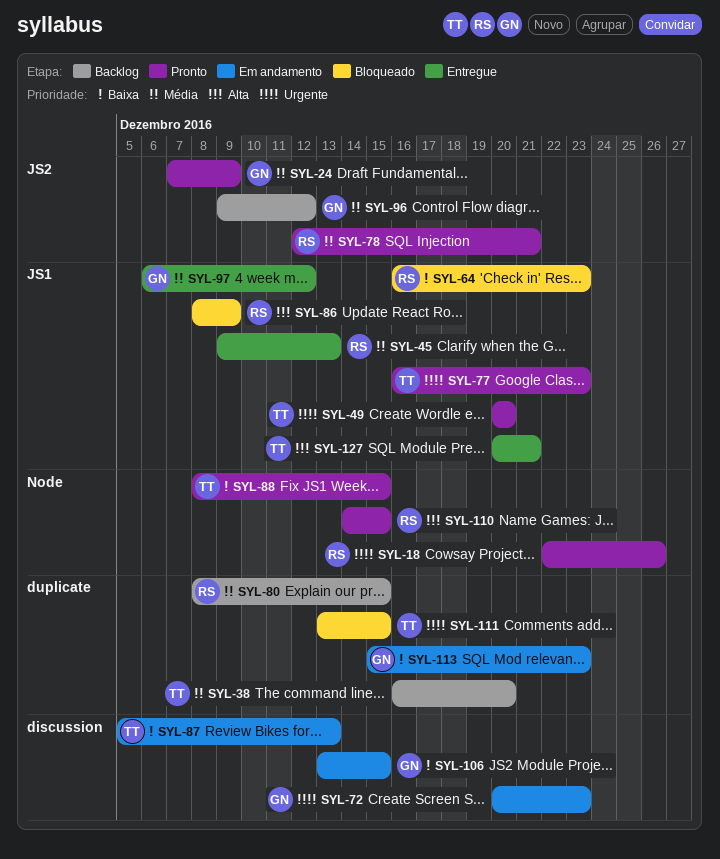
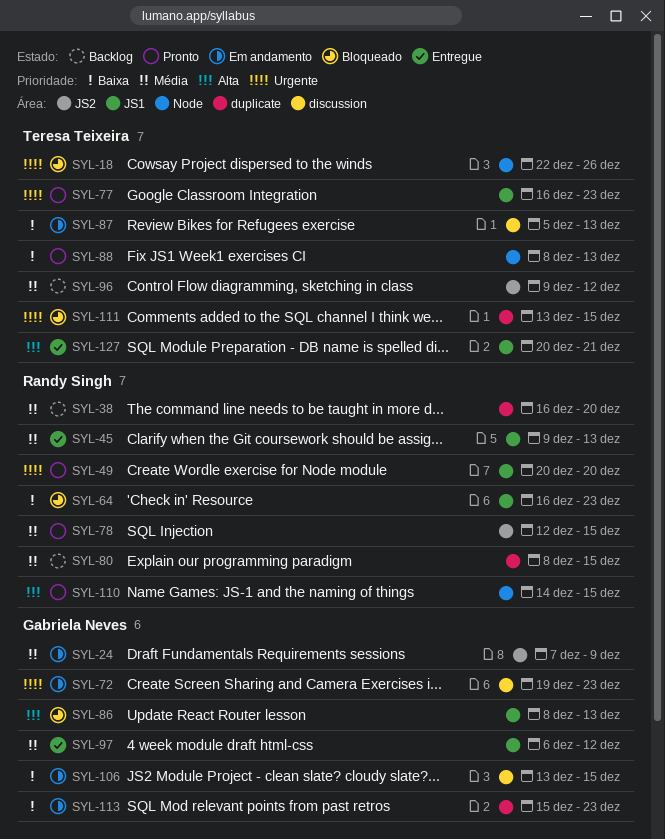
SYL-18, status: Pronto -> Bloqueado
SYL-18, owner: Randy Singh -> Teresa Teixeira
SYL-24, status: Pronto -> Em andamento
SYL-38, owner: Teresa Teixeira -> Randy Singh
SYL-49, owner: Teresa Teixeira -> Randy Singh
SYL-72, start: Dec 20 -> Dec 19
SYL-78, due: Dec 21 -> Dec 15
SYL-86, owner: Randy Singh -> Gabriela Neves
SYL-86, due: Dec 9 -> Dec 13
SYL-88, due: Dec 15 -> Dec 13
SYL-96, owner: Gabriela Neves -> Teresa Teixeira

